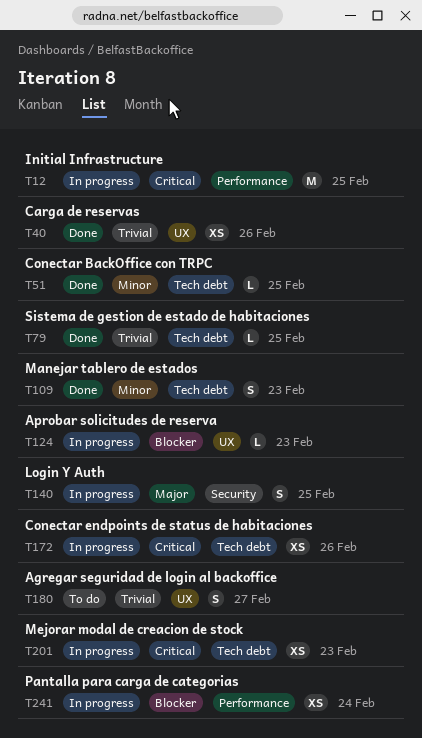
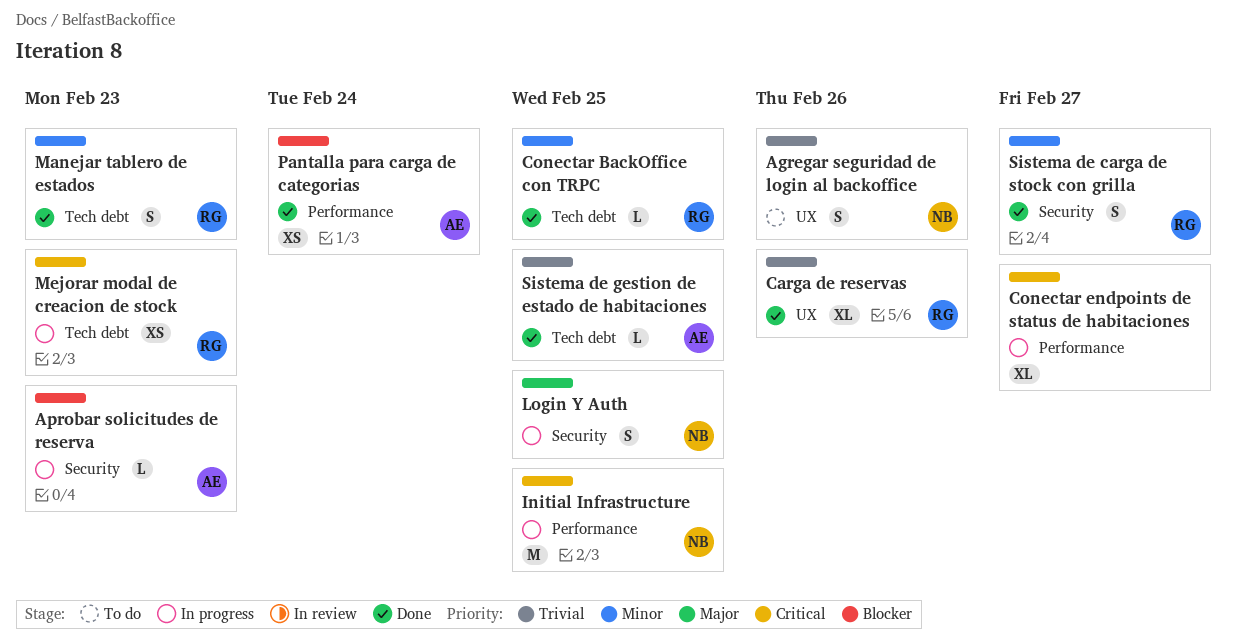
Agregar seguridad de login al backoffice, due: Feb 27 -> Feb 26
Aprobar solicitudes de reserva, label: UX -> Security
Carga de reservas, estimate: XS -> XL
Conectar endpoints de status de habitaciones, label: Tech debt -> Performance
Conectar endpoints de status de habitaciones, estimate: XS -> XL
Conectar endpoints de status de habitaciones, due: Feb 26 -> Feb 27
Pantalla para carga de categorias, status: In progress -> Done
Sistema de carga de stock con grilla: none -> present

